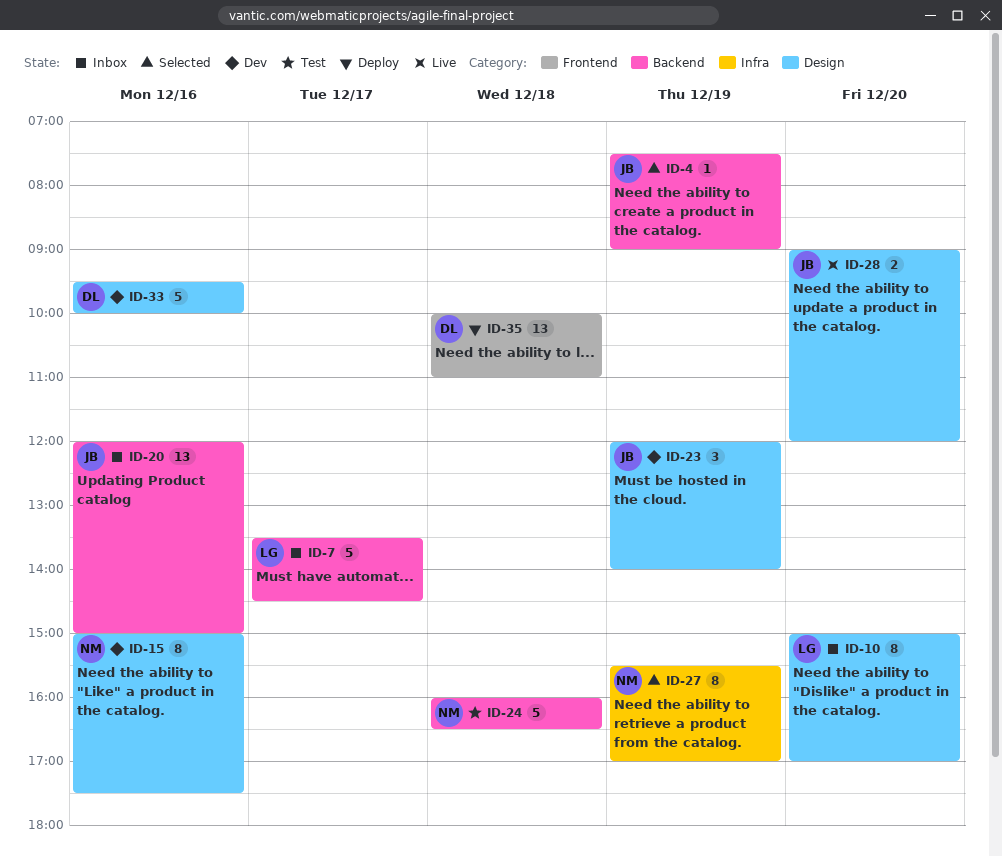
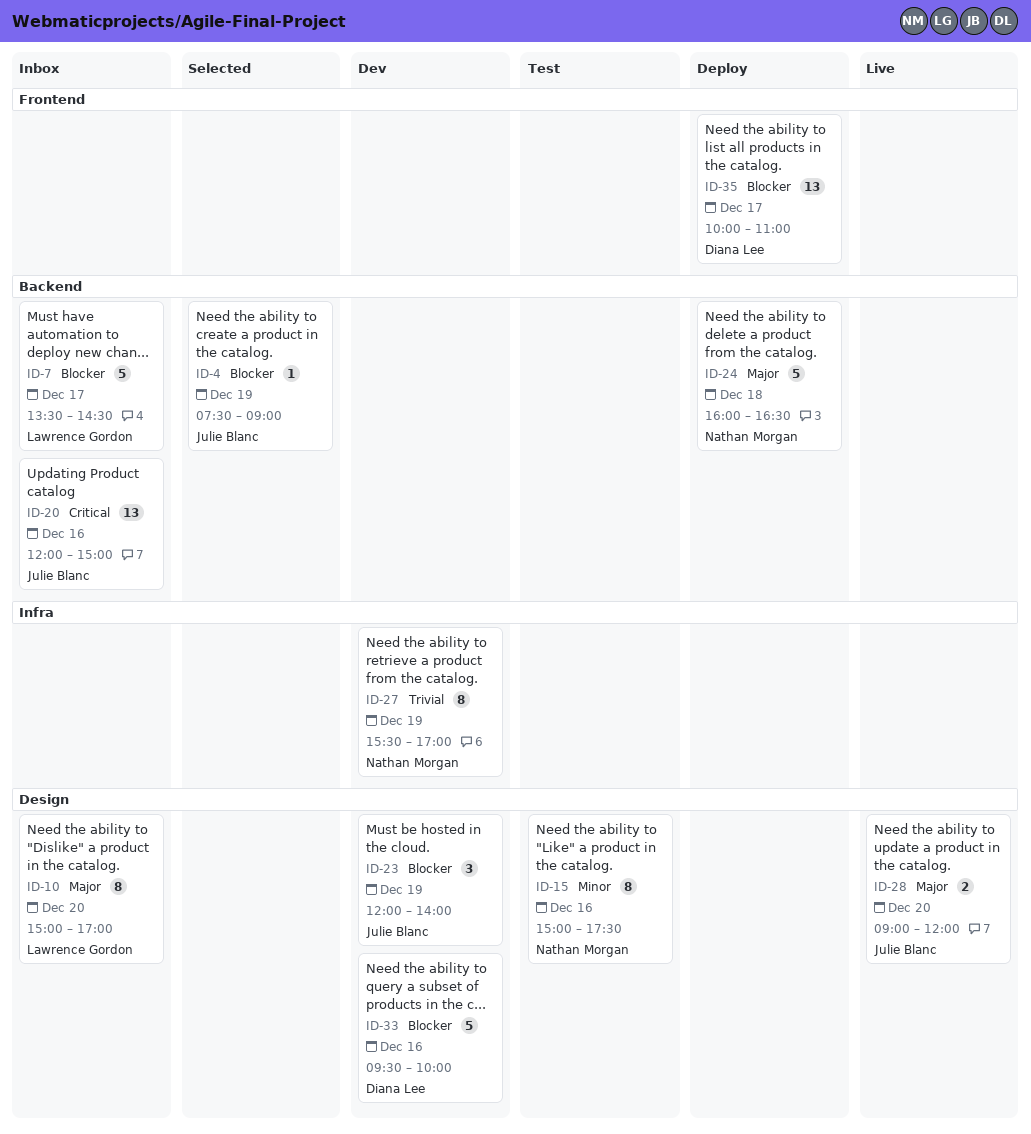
ID-15, status: Dev -> Test
ID-24, status: Test -> Deploy
ID-27, status: Selected -> Dev
ID-35, day: Dec 18 -> Dec 17

